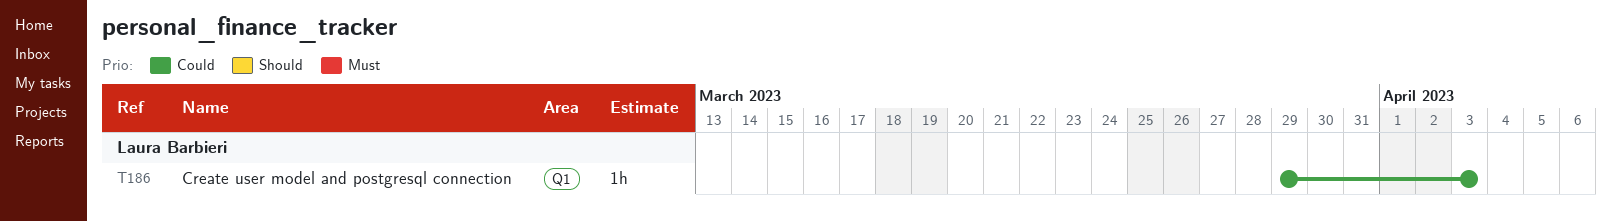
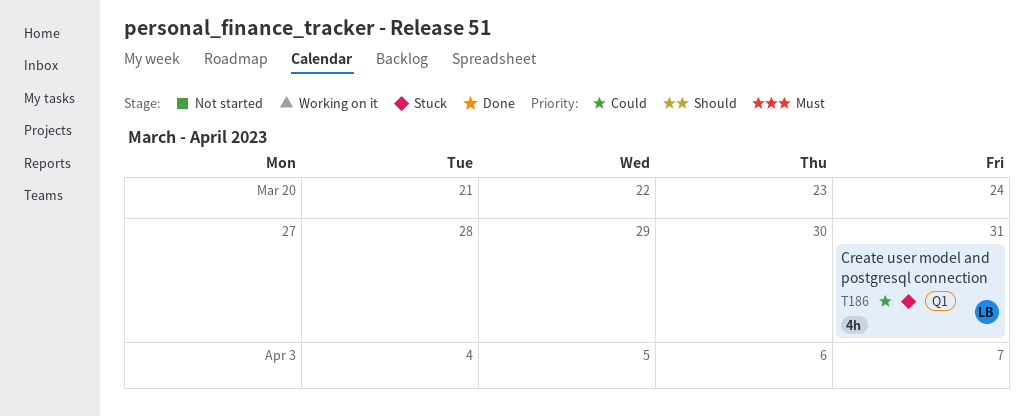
T186, estimate: 1h -> 4h
T186, due: Apr 3 -> Mar 31

